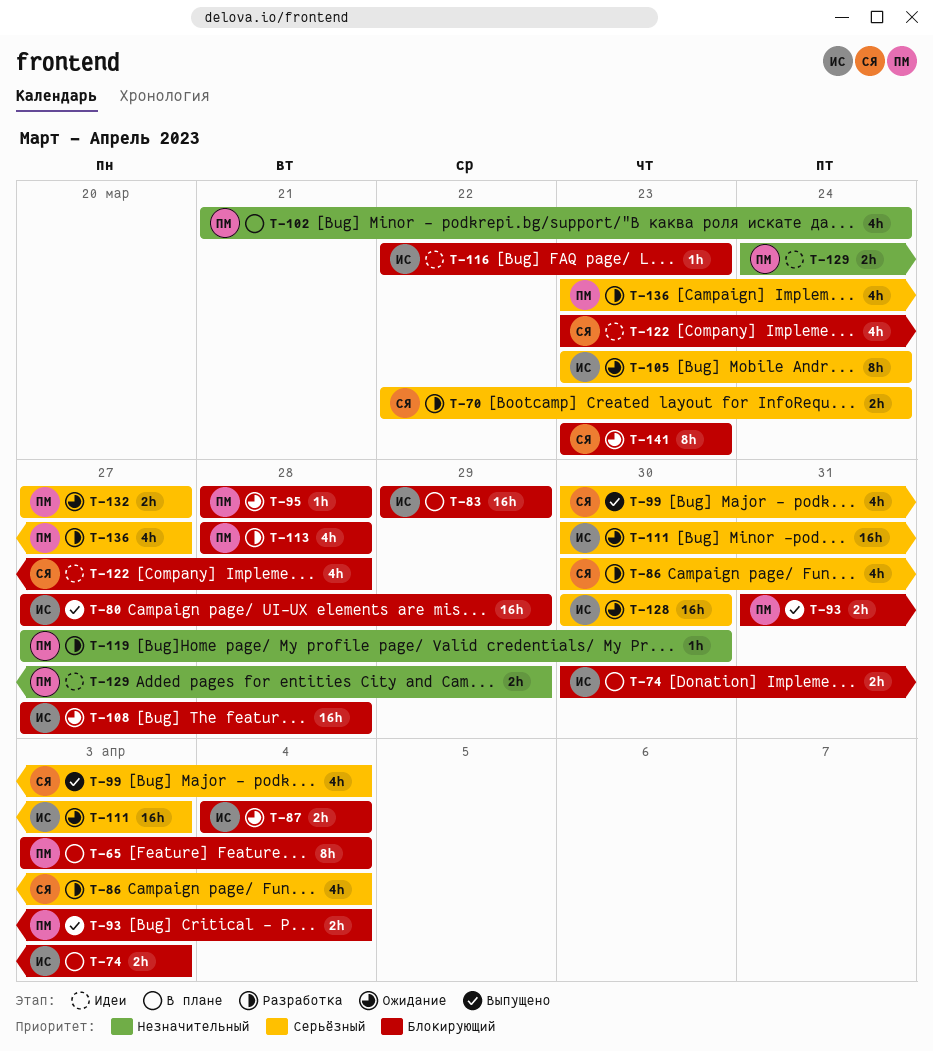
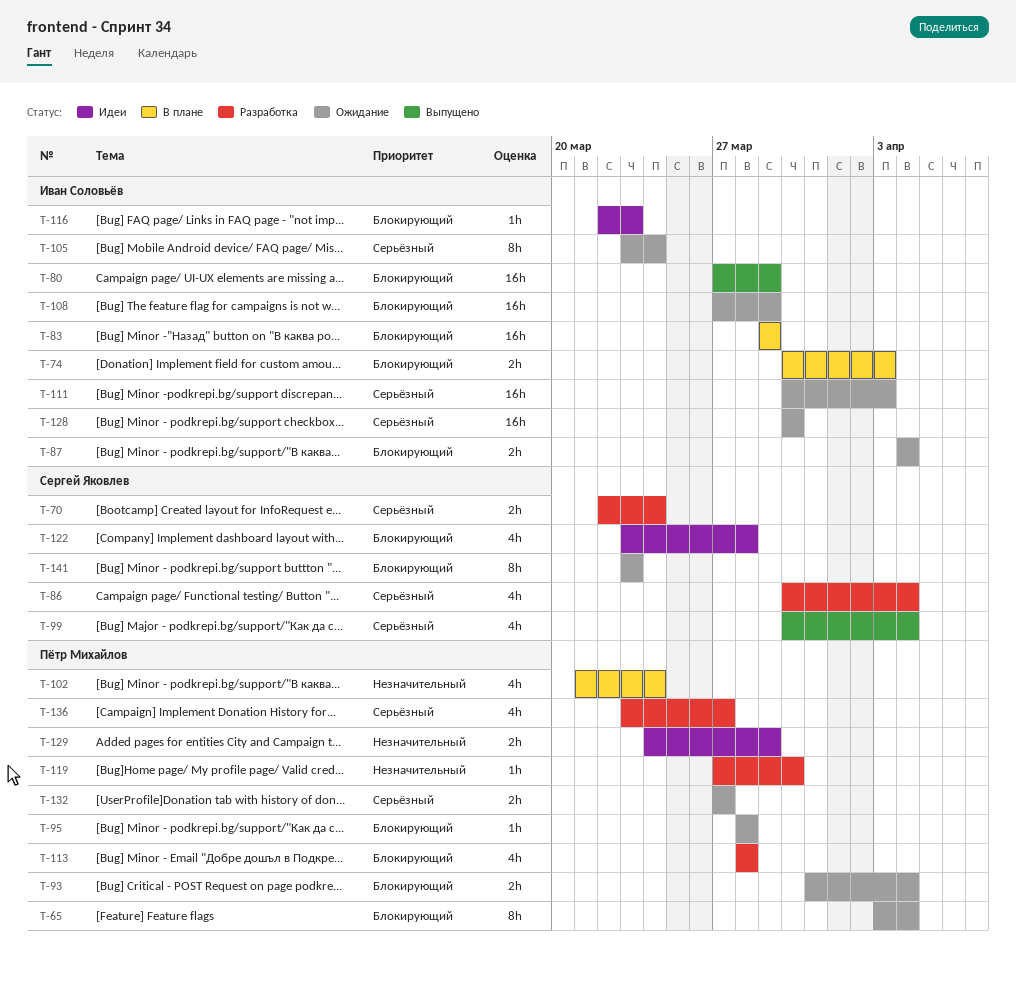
T-65, status: В плане -> Ожидание
T-93, status: Выпущено -> Ожидание
T-108, due: Mar 28 -> Mar 29

